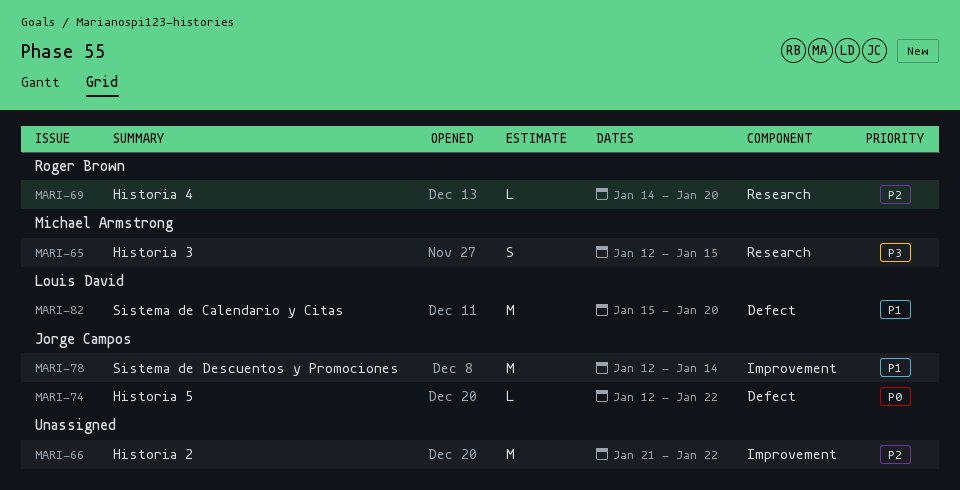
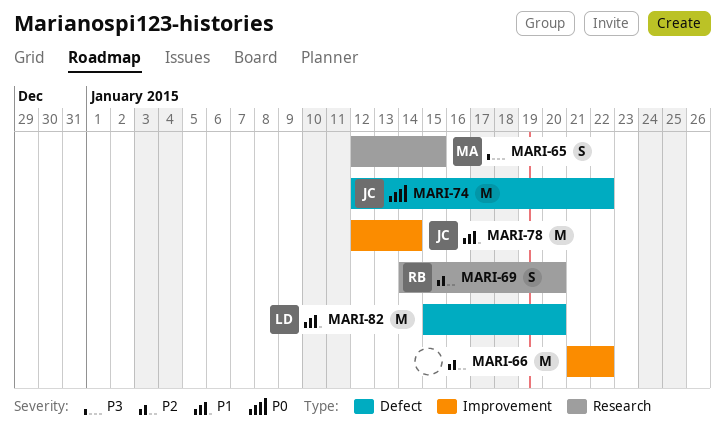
MARI-69, estimate: L -> S
MARI-74, estimate: L -> M

